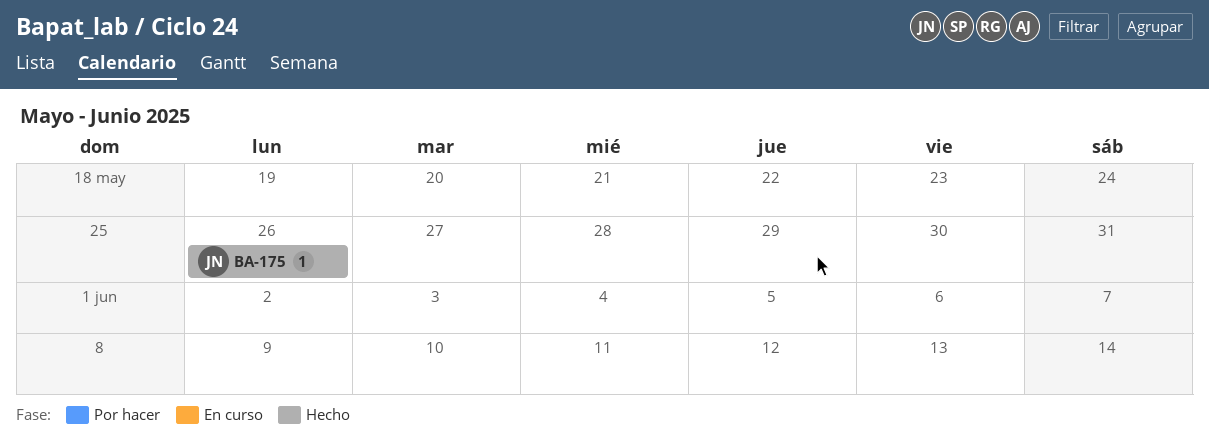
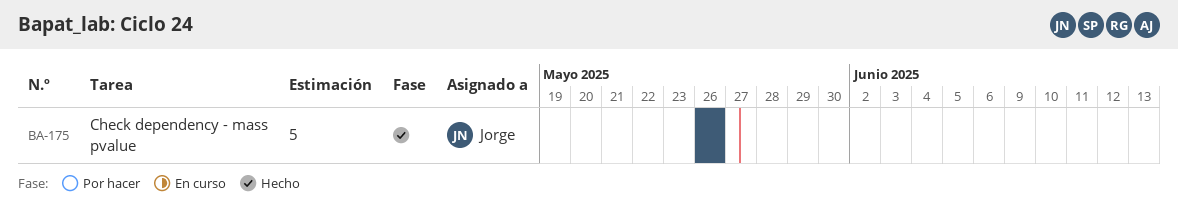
BA-175, estimate: 1 -> 5

